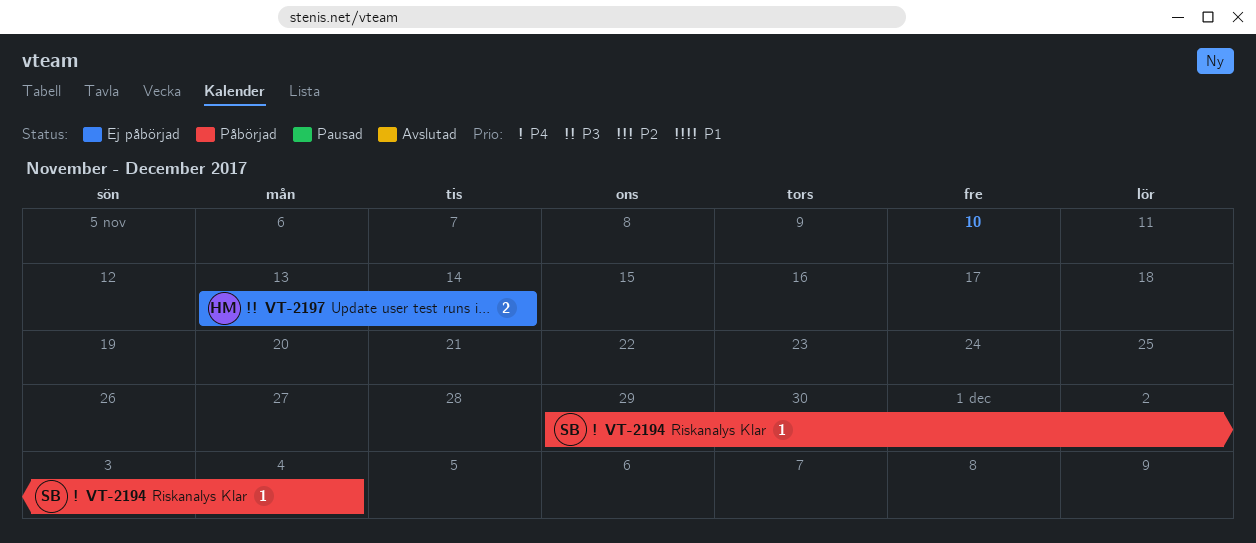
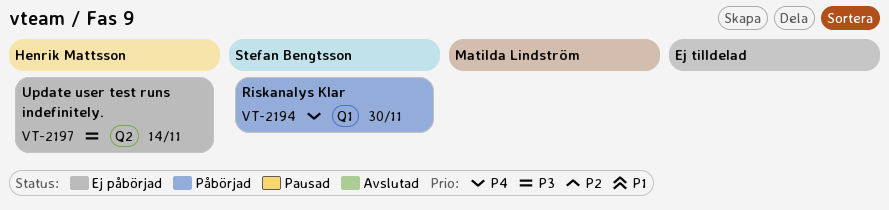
VT-2194, due: Dec 4 -> Nov 30

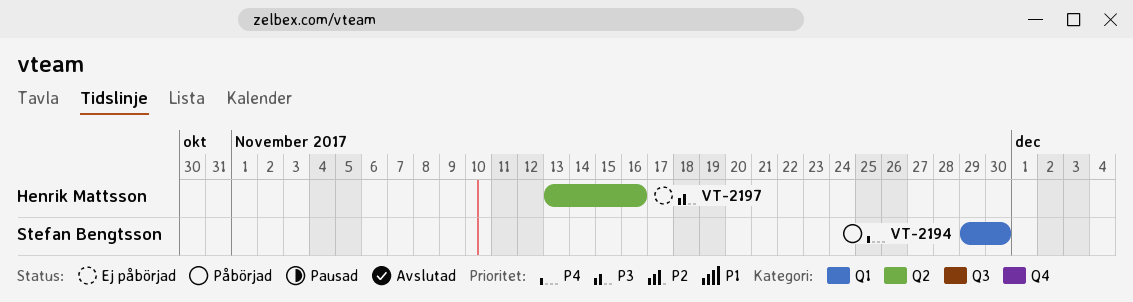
VT-2197, due: Nov 14 -> Nov 16

